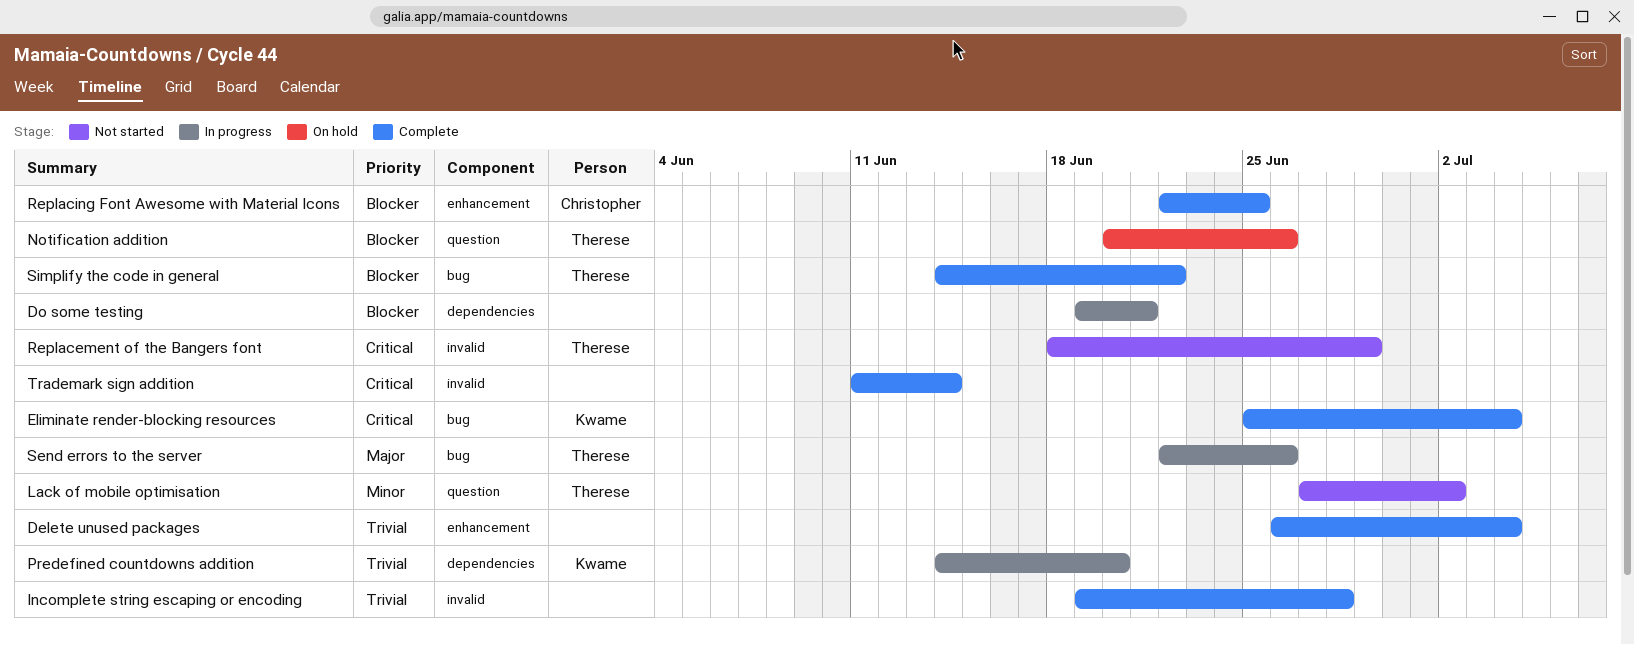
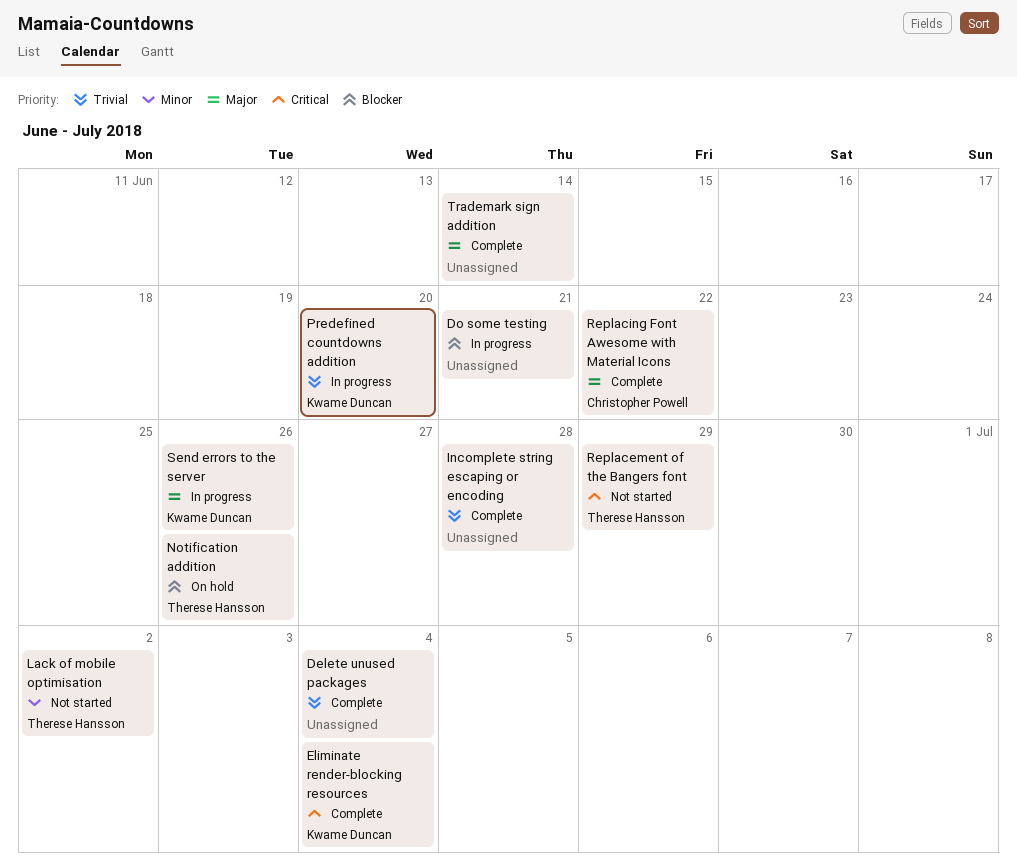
Replacing Font Awesome with Material Icons, priority: Blocker -> Major
Replacing Font Awesome with Material Icons, due: Jun 25 -> Jun 22
Send errors to the server, owner: Therese Hansson -> Kwame Duncan
Simplify the code in general: present -> none
Trademark sign addition, priority: Critical -> Major

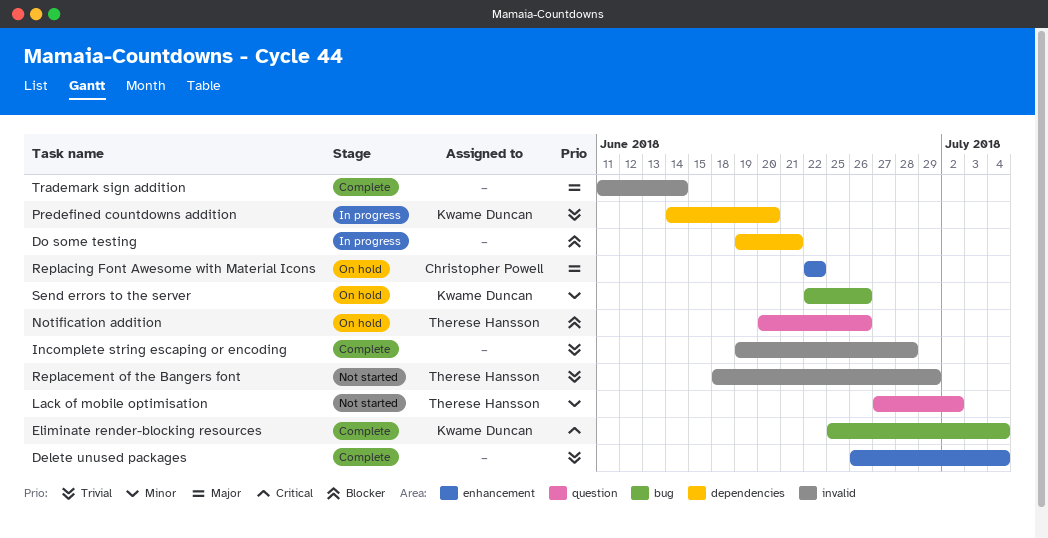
Replacement of the Bangers font, priority: Critical -> Trivial
Replacing Font Awesome with Material Icons, status: Complete -> On hold
Send errors to the server, status: In progress -> On hold
Send errors to the server, priority: Major -> Minor

